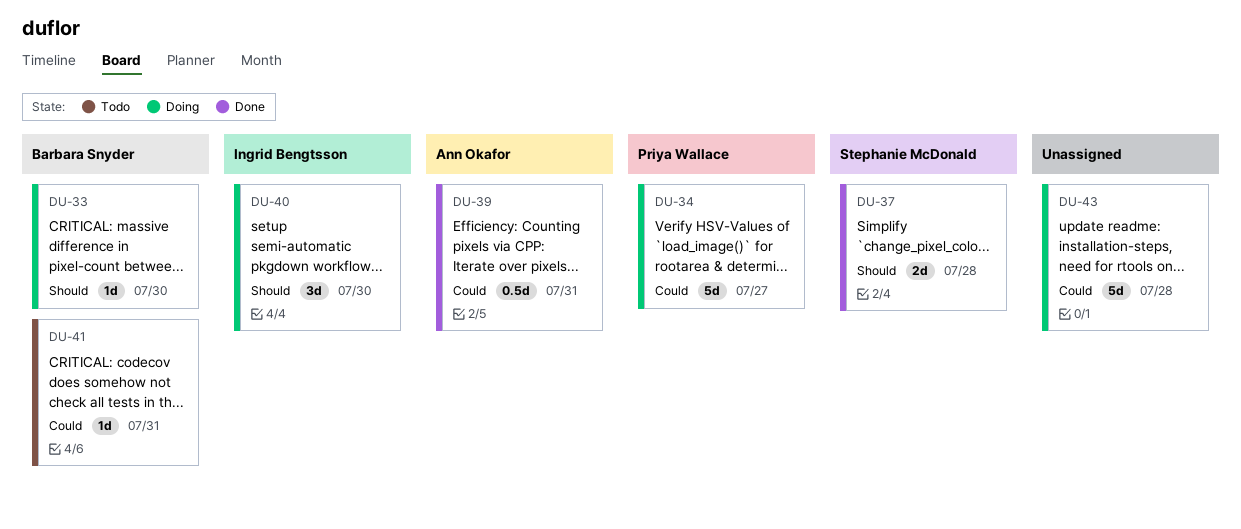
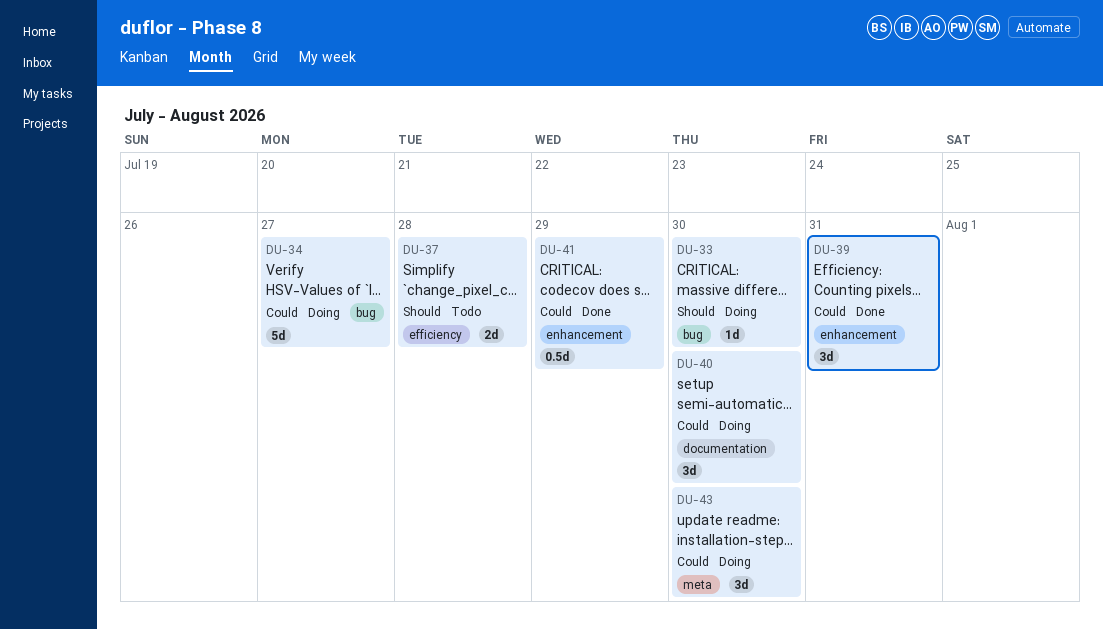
DU-37, status: Done -> Todo
DU-39, estimate: 0.5d -> 3d
DU-40, priority: Should -> Could
DU-41, status: Todo -> Done
DU-41, estimate: 1d -> 0.5d
DU-41, due: Jul 31 -> Jul 29
DU-43, estimate: 5d -> 3d
DU-43, due: Jul 28 -> Jul 30

